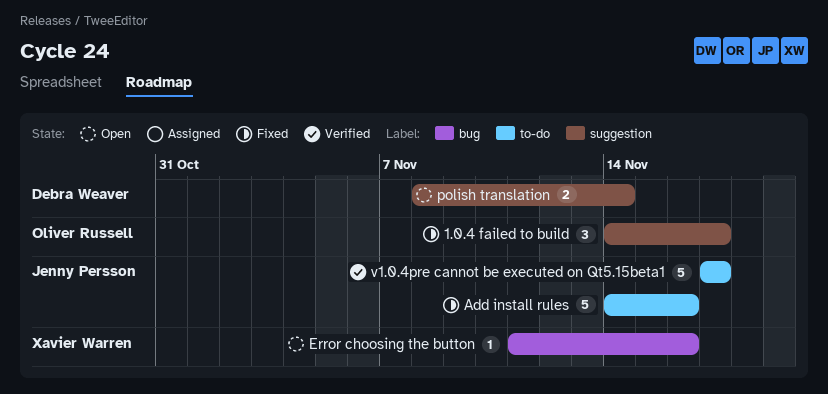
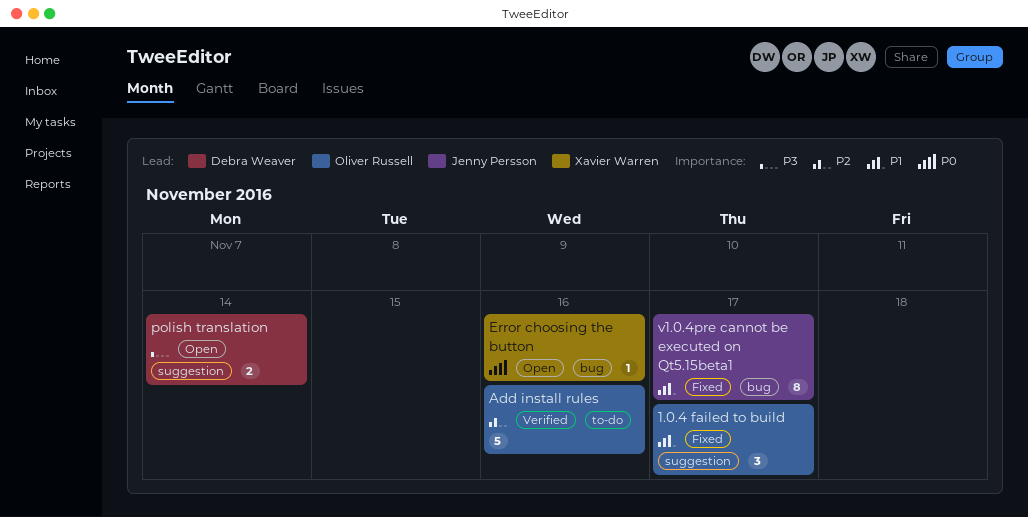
Add install rules, status: Fixed -> Verified
Add install rules, owner: Jenny Persson -> Oliver Russell
v1.0.4pre cannot be executed on Qt5.15beta1, status: Verified -> Fixed
v1.0.4pre cannot be executed on Qt5.15beta1, label: to-do -> bug
v1.0.4pre cannot be executed on Qt5.15beta1, estimate: 5 -> 8

